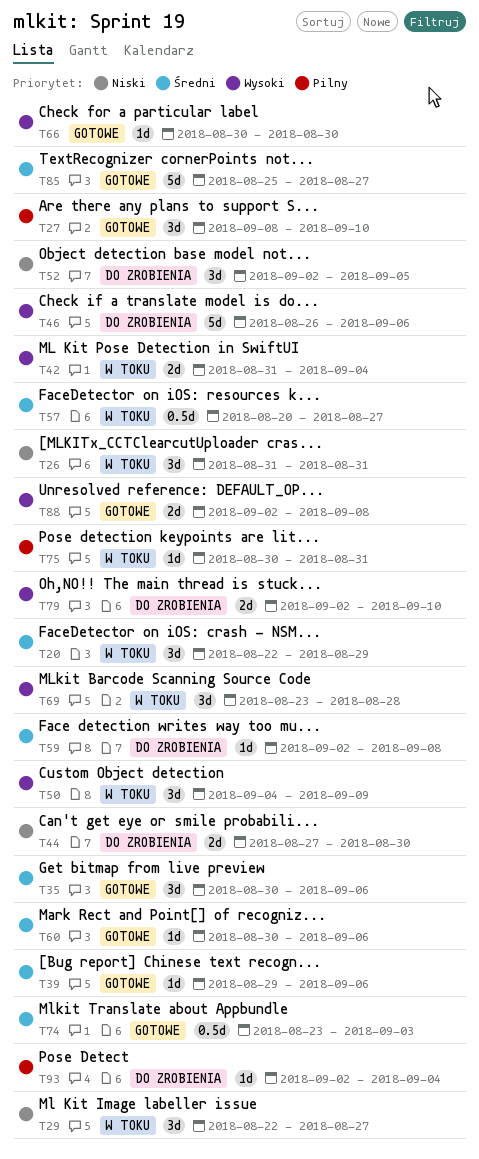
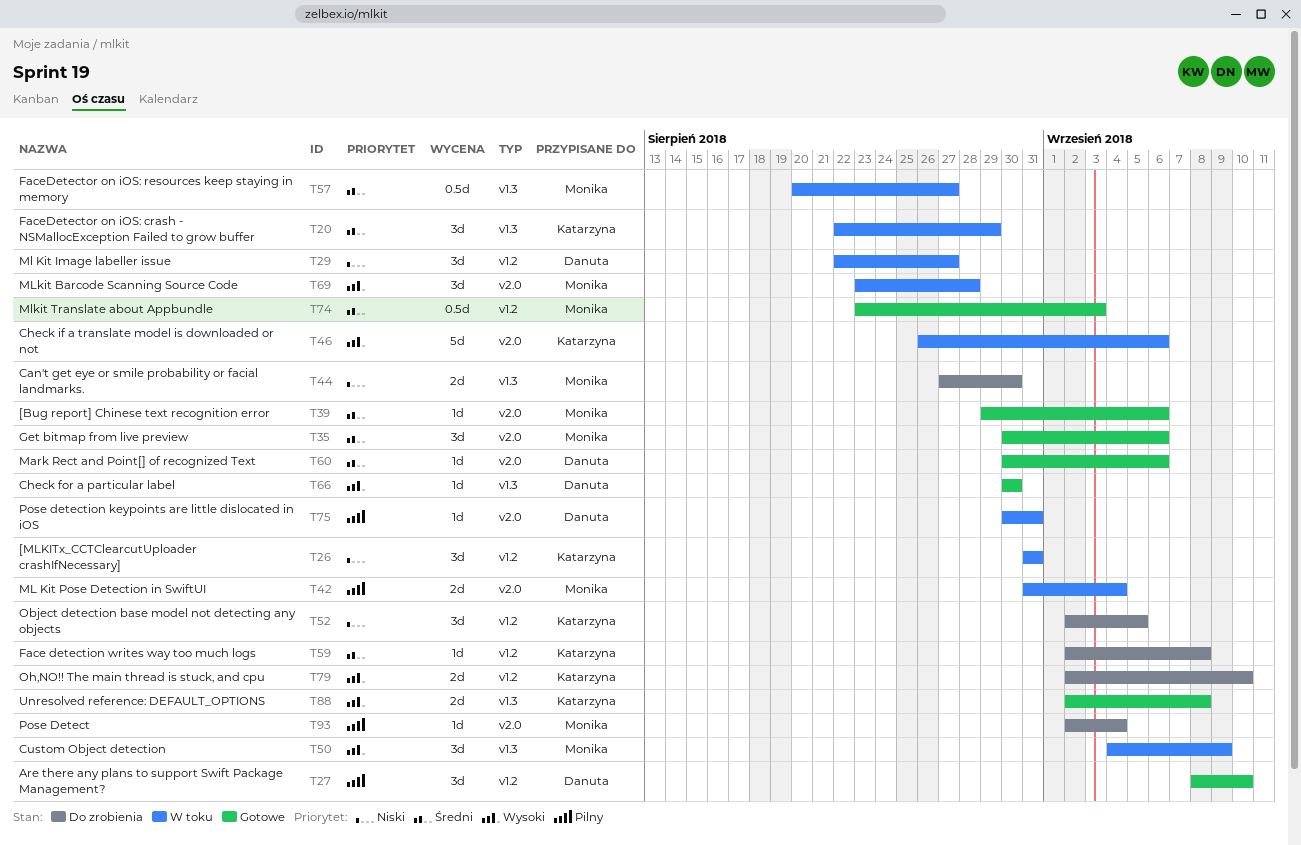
T42, priority: Wysoki -> Pilny
T46, status: Do zrobienia -> W toku
T85: present -> none

